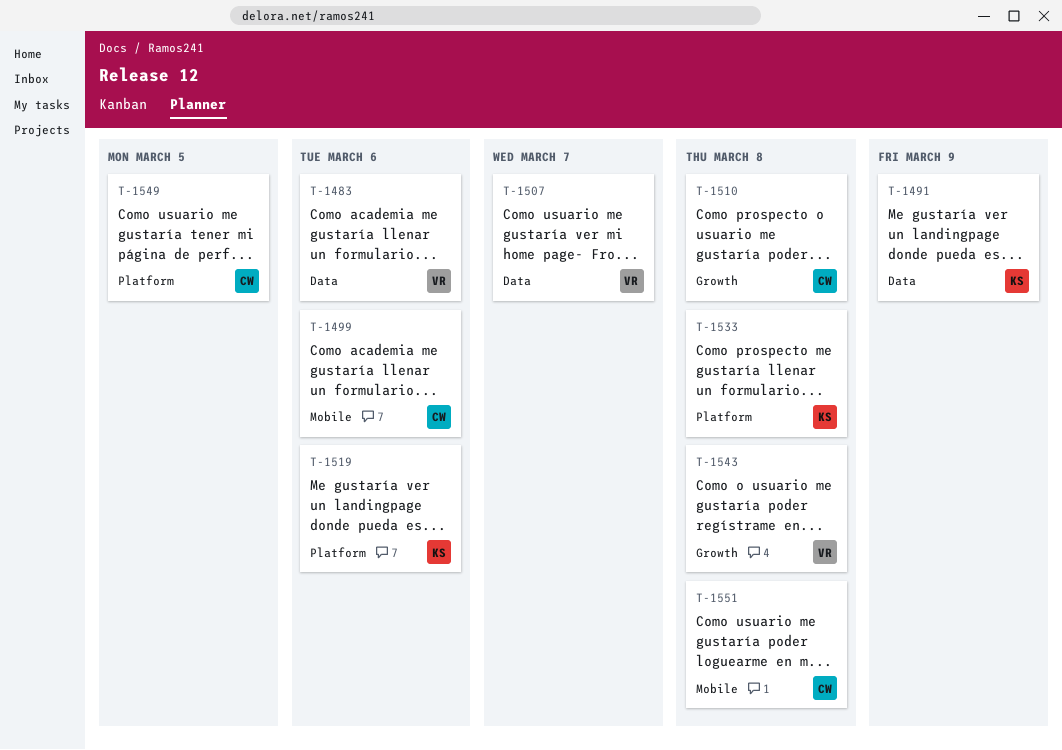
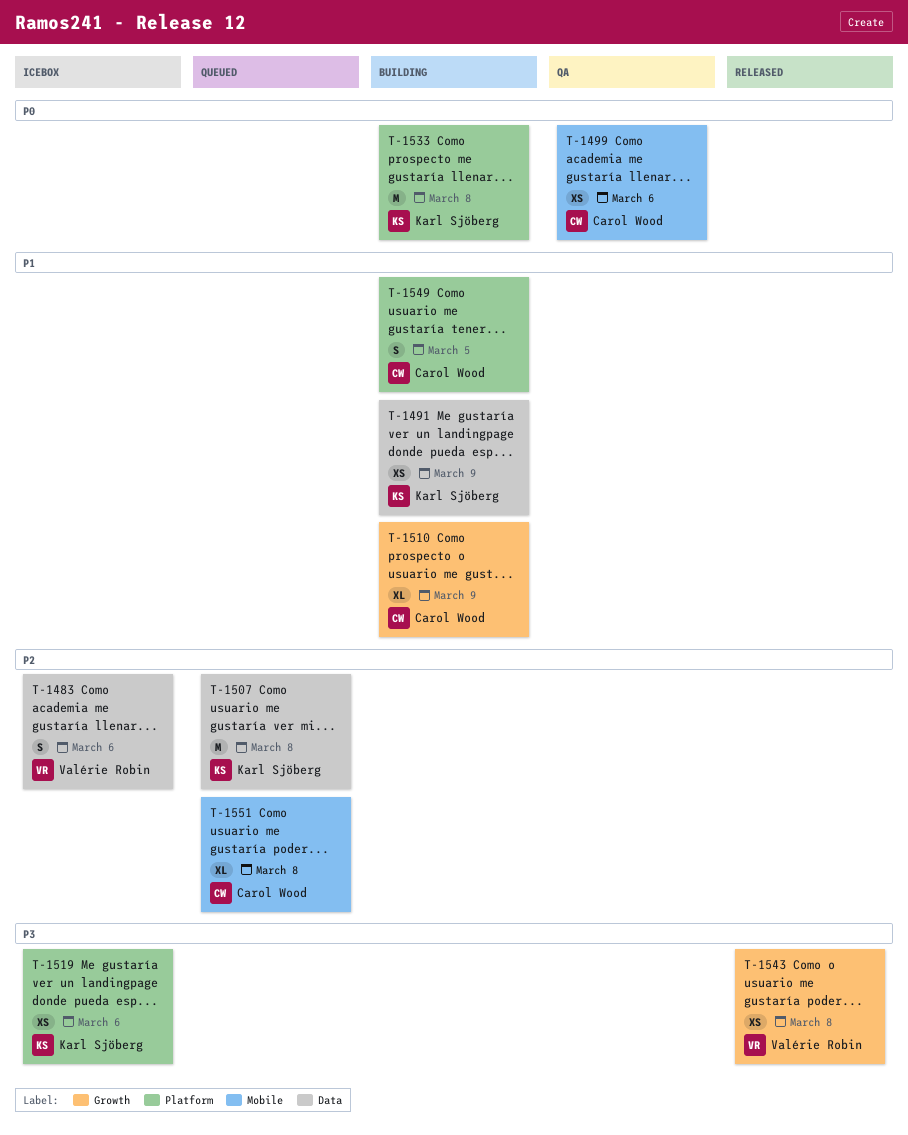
T-1507, owner: Valérie Robin -> Karl Sjöberg
T-1507, due: Mar 7 -> Mar 8
T-1510, due: Mar 8 -> Mar 9

